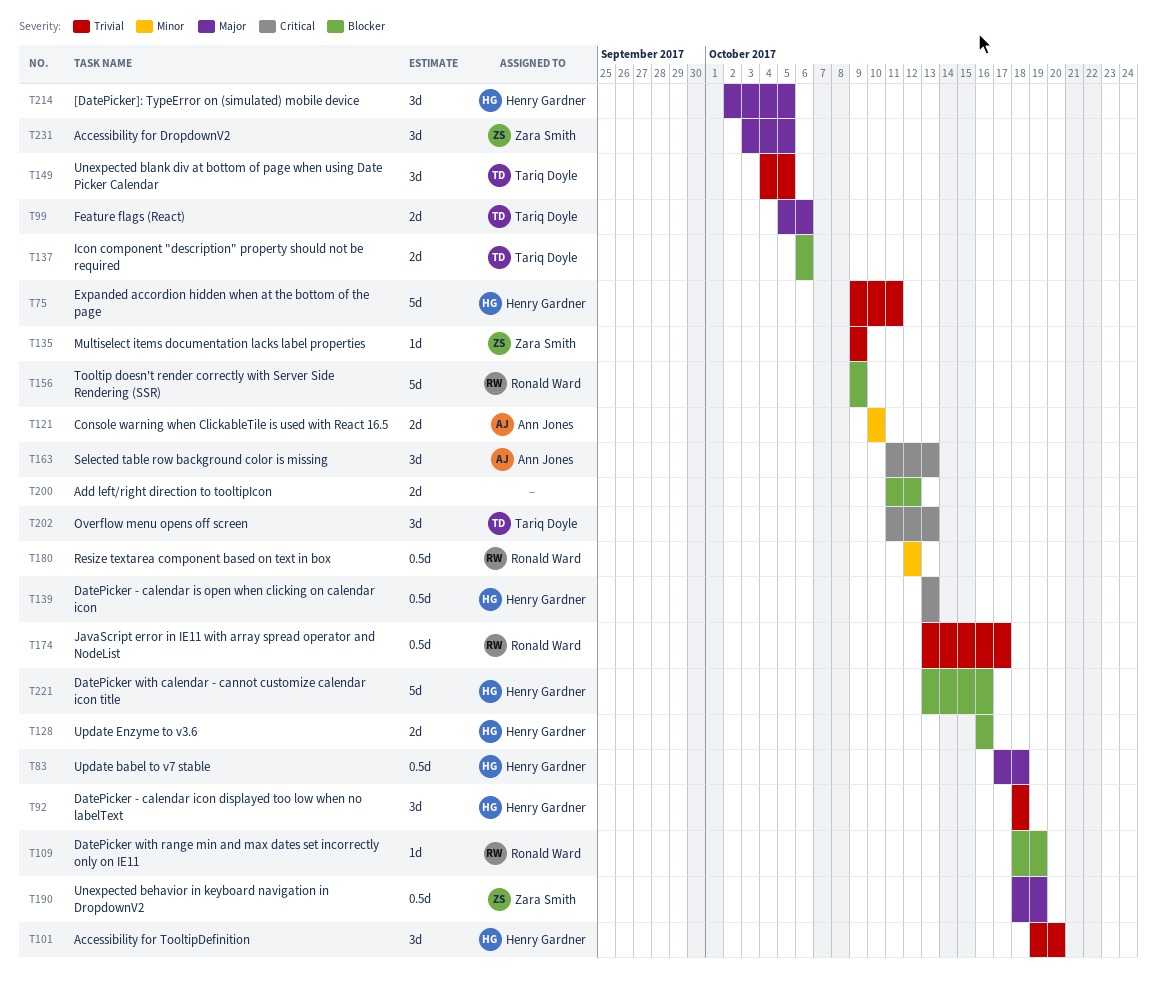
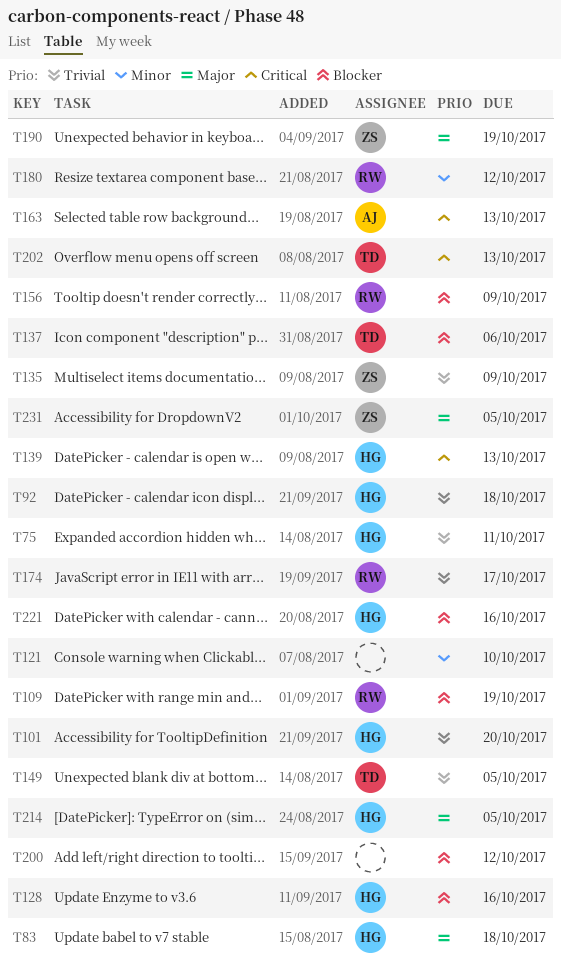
T99: present -> none
T121, owner: Ann Jones -> none

